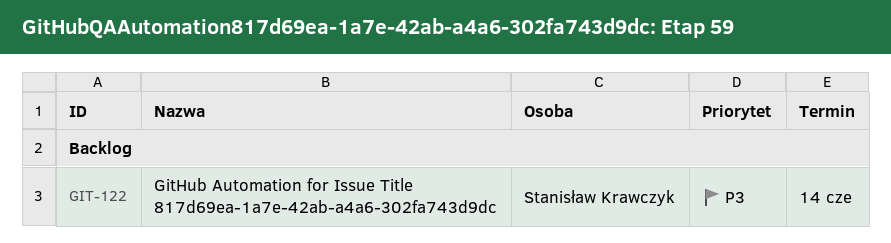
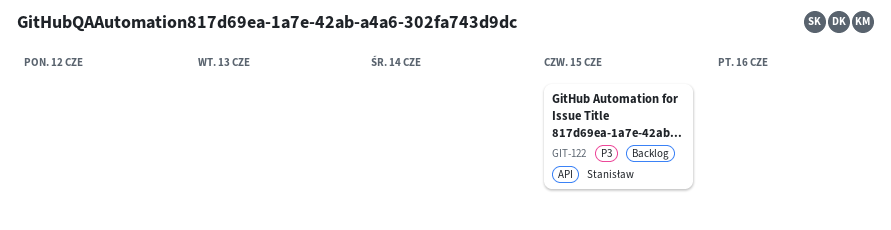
GIT-122, due: Jun 14 -> Jun 15

